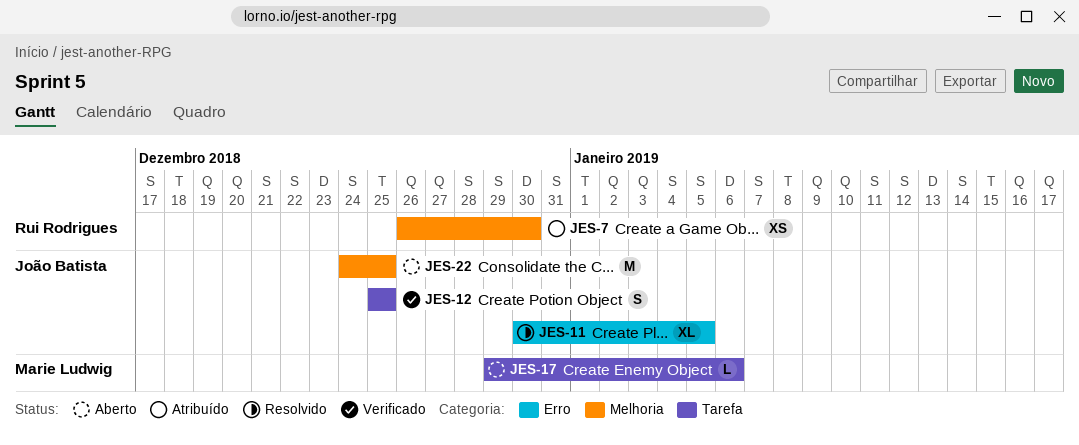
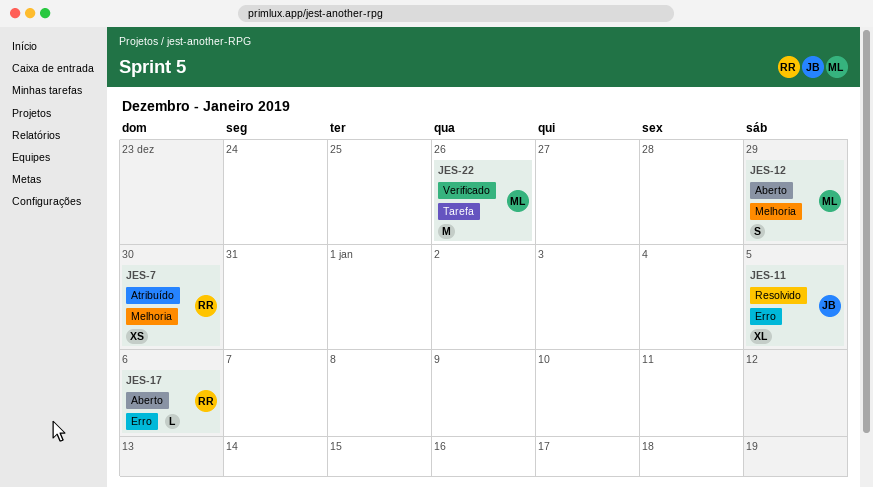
JES-12, status: Verificado -> Aberto
JES-12, owner: João Batista -> Marie Ludwig
JES-12, label: Tarefa -> Melhoria
JES-12, due: Dec 25 -> Dec 29
JES-17, owner: Marie Ludwig -> Rui Rodrigues
JES-17, label: Tarefa -> Erro
JES-22, status: Aberto -> Verificado
JES-22, owner: João Batista -> Marie Ludwig
JES-22, label: Melhoria -> Tarefa
JES-22, due: Dec 25 -> Dec 26

